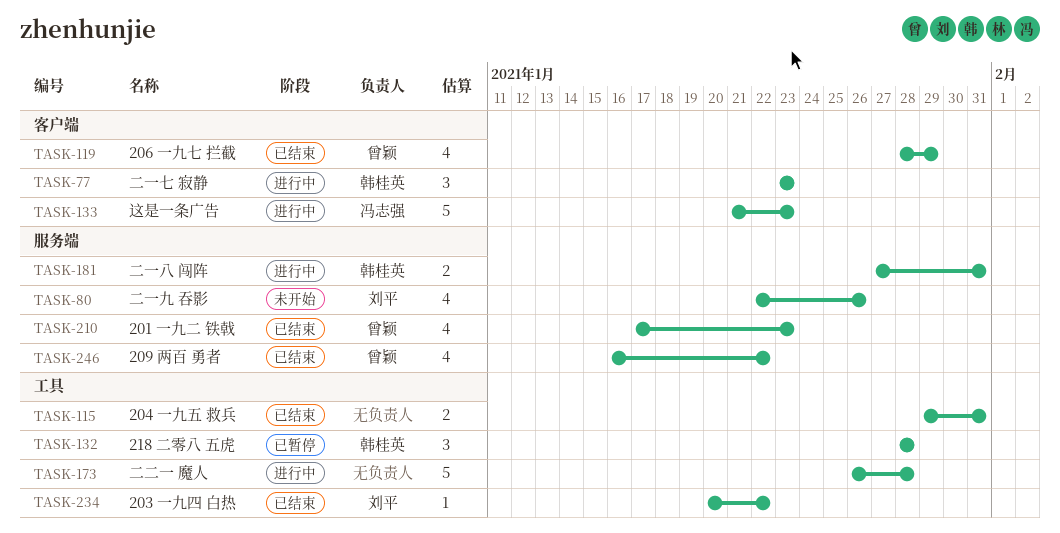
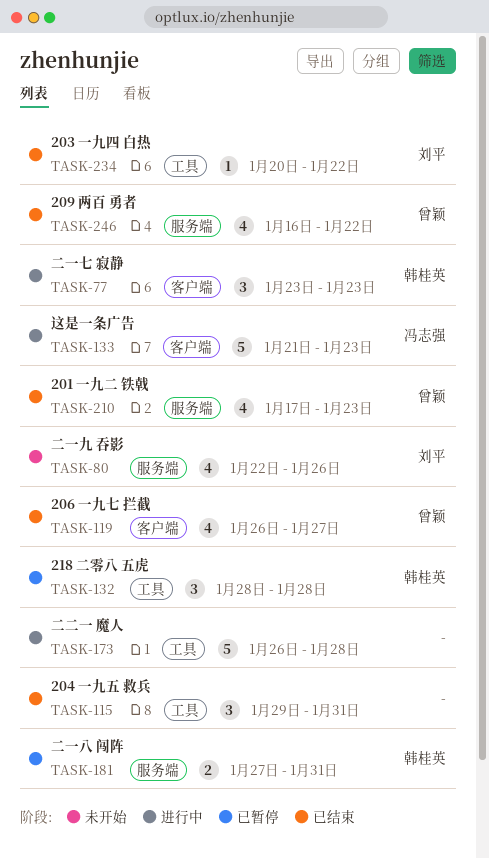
TASK-115, estimate: 2 -> 3
TASK-119, start: Jan 28 -> Jan 26
TASK-119, due: Jan 29 -> Jan 27
TASK-181, status: 进行中 -> 已暂停

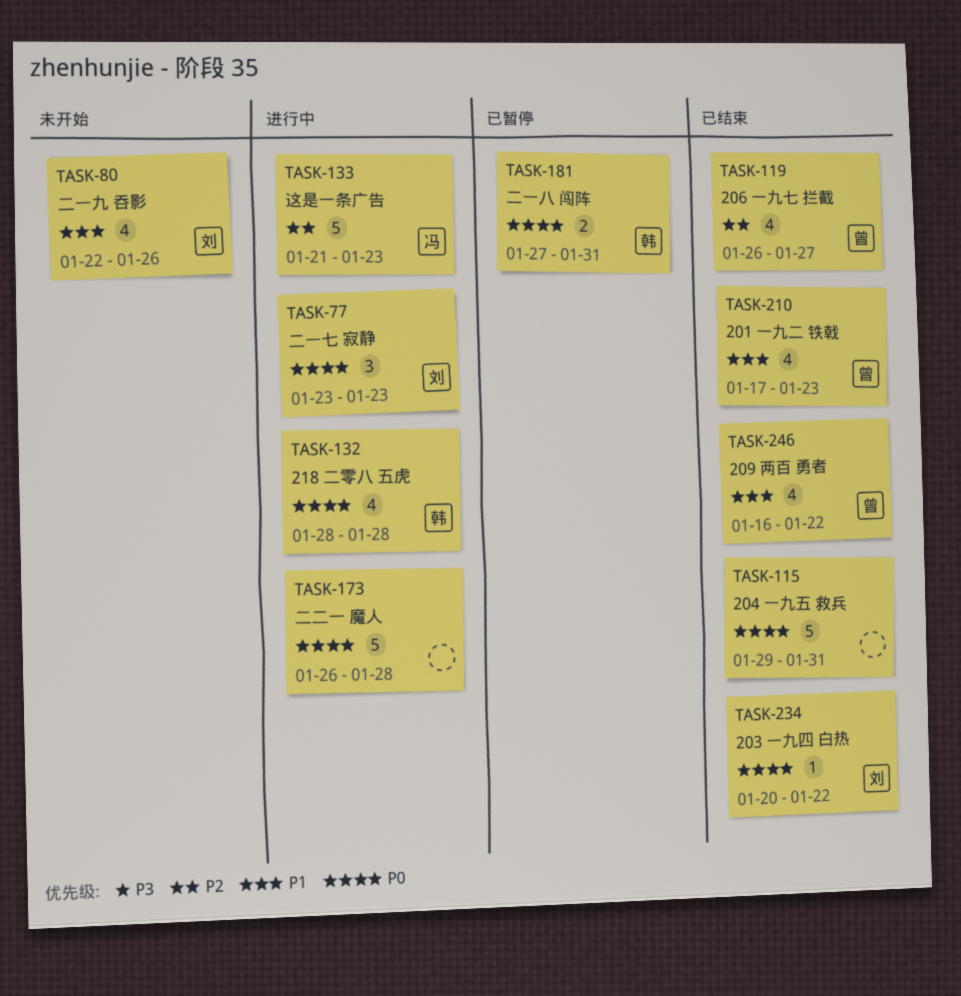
TASK-77, owner: 韩桂英 -> 刘平
TASK-115, estimate: 3 -> 5
TASK-132, status: 已暂停 -> 进行中
TASK-132, estimate: 3 -> 4

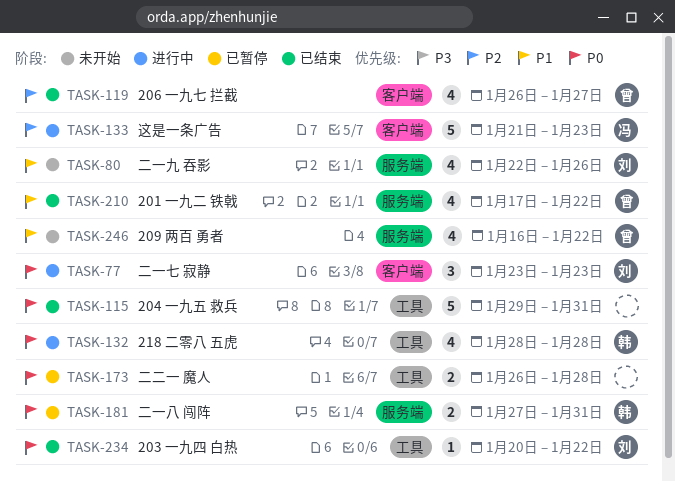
TASK-173, status: 进行中 -> 已暂停
TASK-173, estimate: 5 -> 2
TASK-210, due: Jan 23 -> Jan 22
TASK-246, status: 已结束 -> 未开始

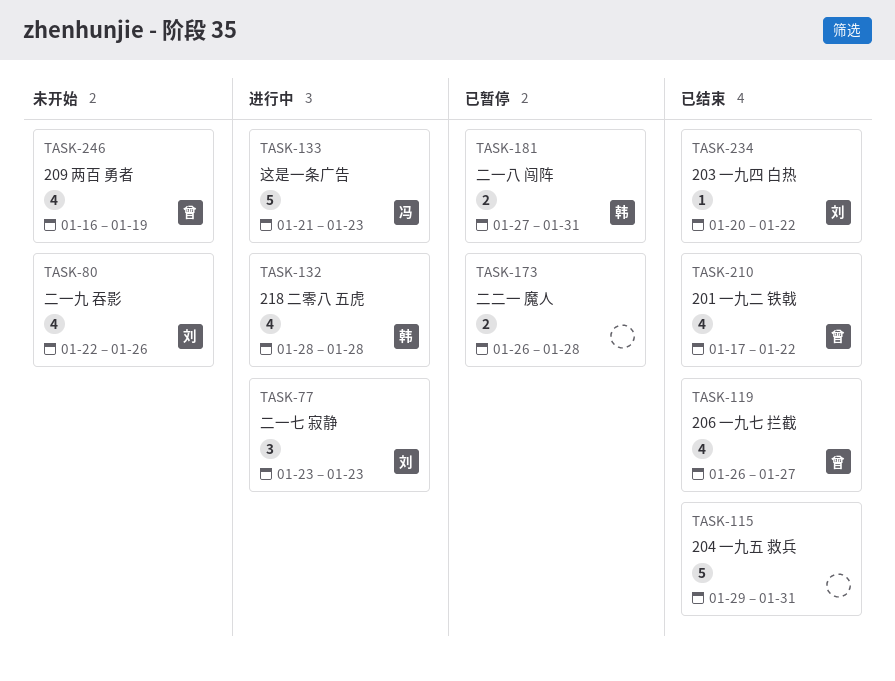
TASK-246, due: Jan 22 -> Jan 19

